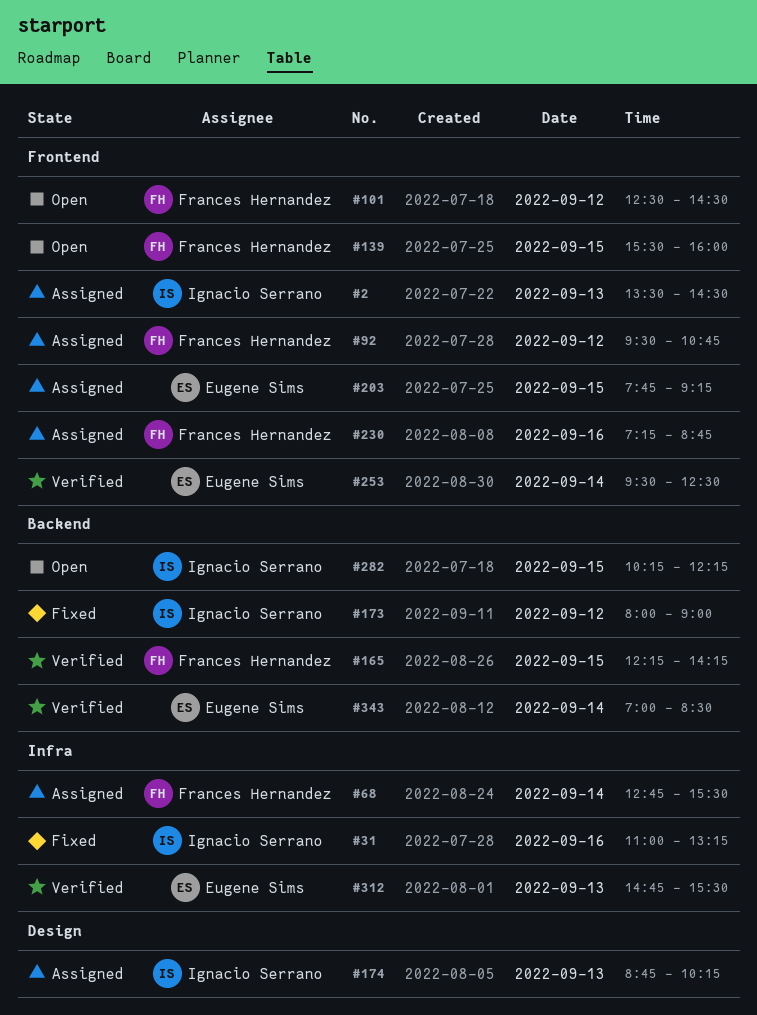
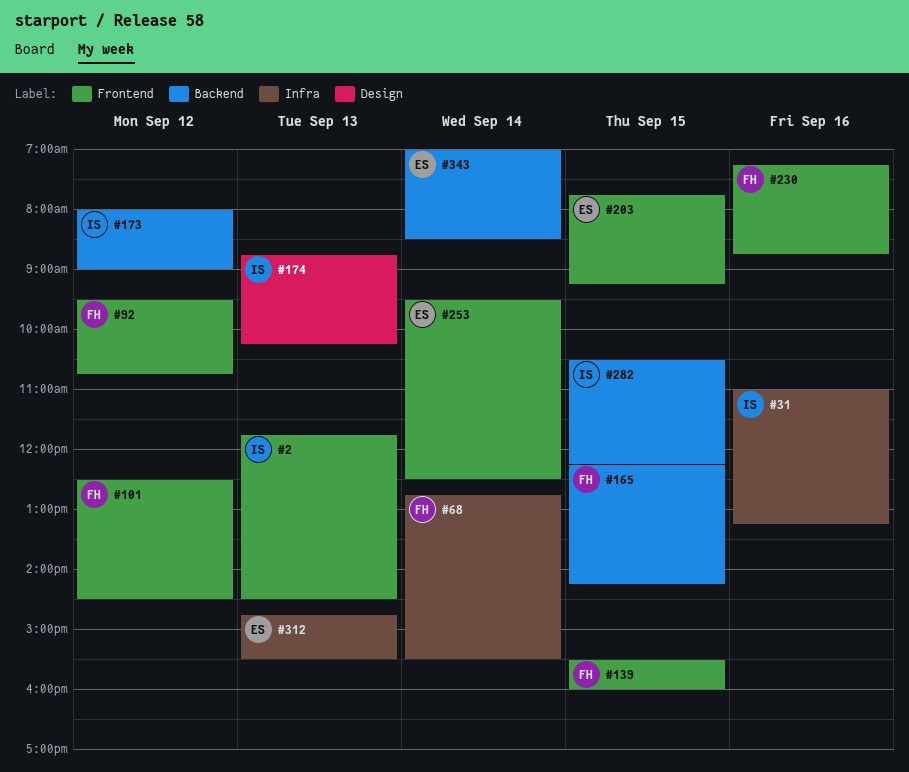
#2, begins: 13:30 -> 11:45
#282, begins: 10:15 -> 10:30

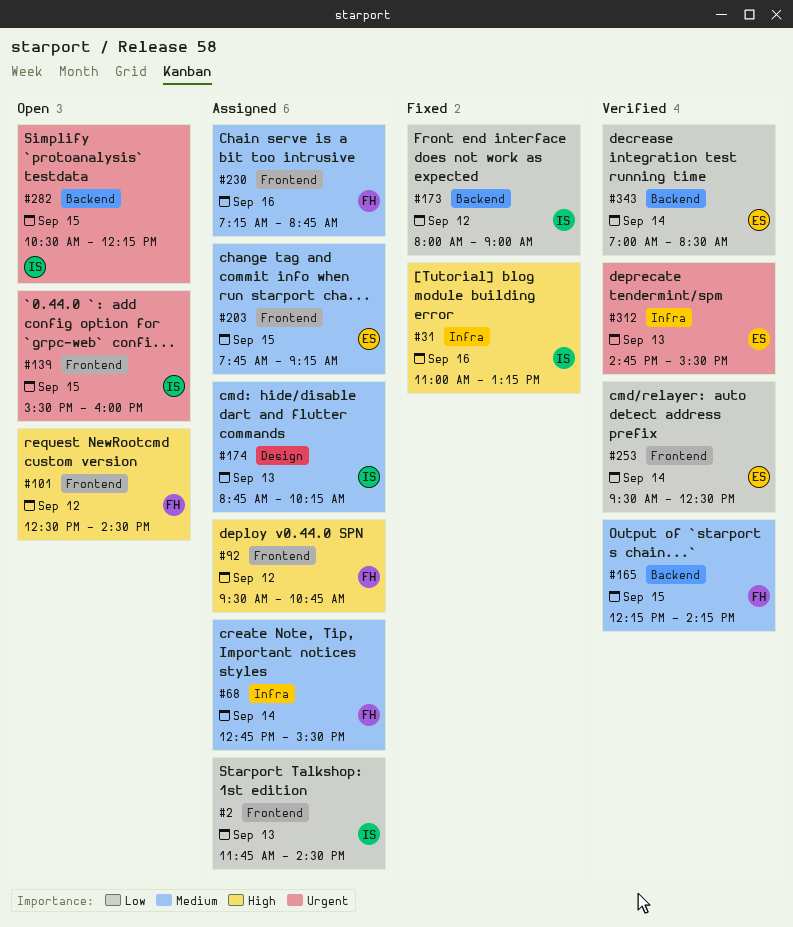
#139, owner: FH -> IS

